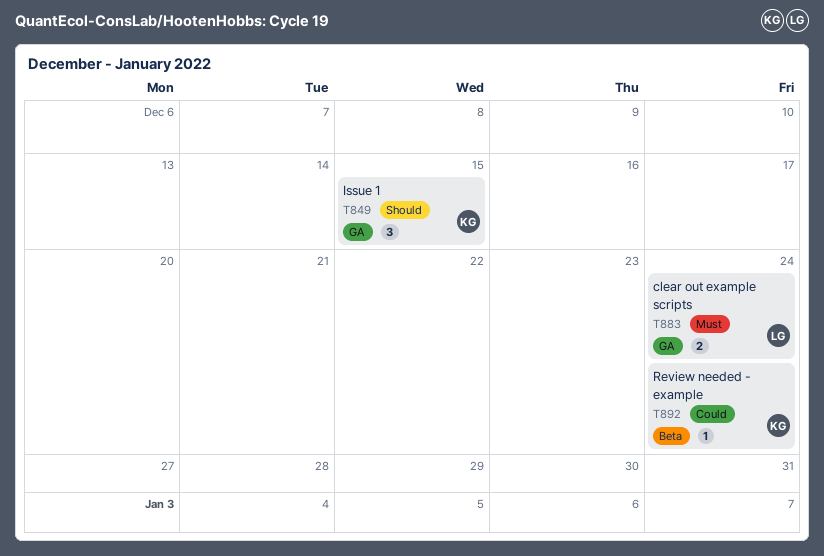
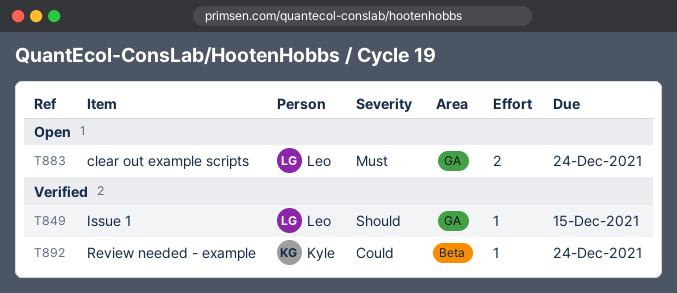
T849, owner: Kyle -> Leo
T849, estimate: 3 -> 1

